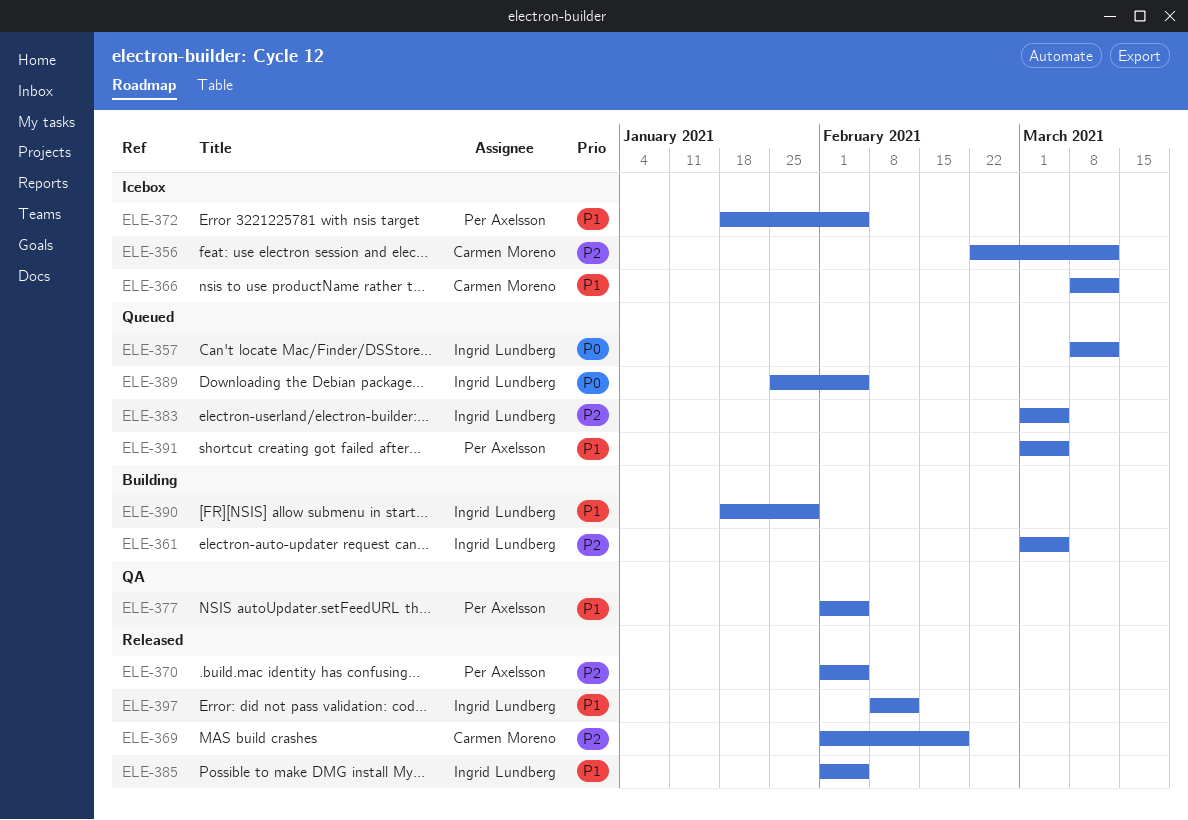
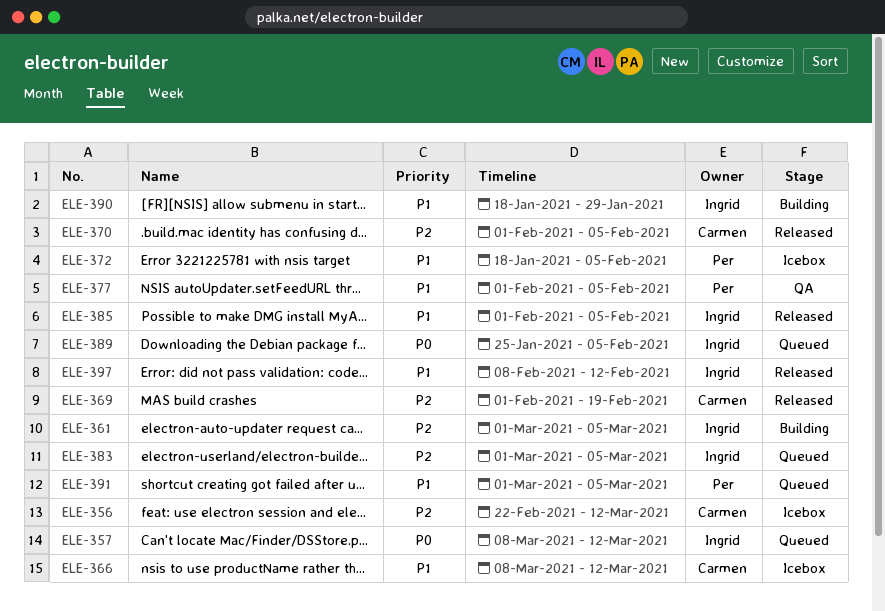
ELE-370, owner: Per Axelsson -> Carmen Moreno

